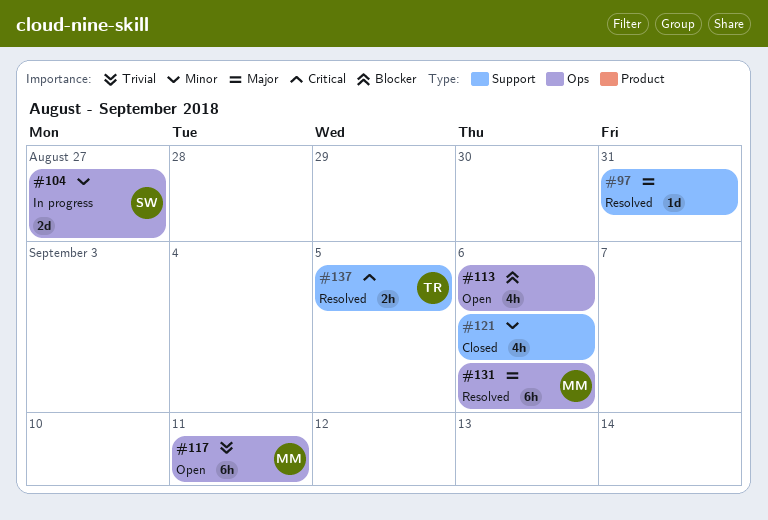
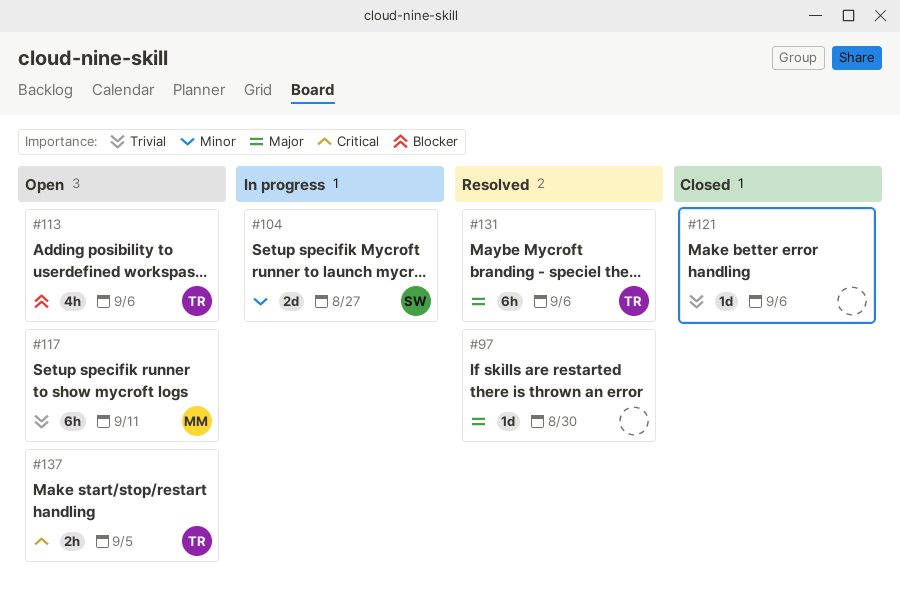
#97, due: Aug 31 -> Aug 30
#113, owner: none -> TR
#121, priority: Minor -> Trivial
#121, estimate: 4h -> 1d
#131, owner: MM -> TR
#137, status: Resolved -> Open

